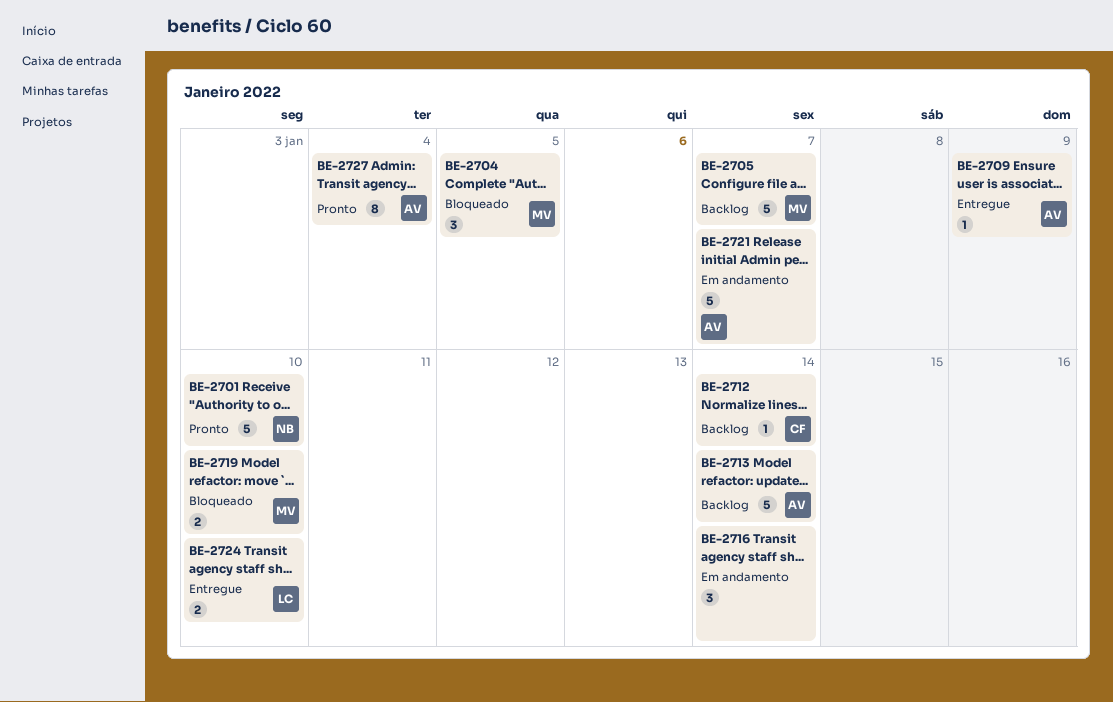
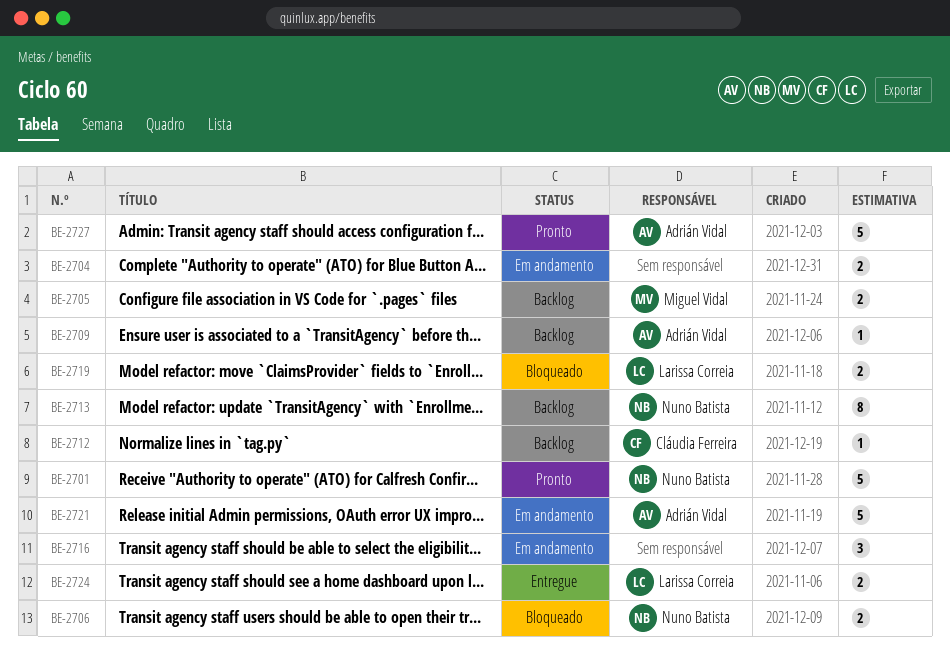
BE-2704, status: Bloqueado -> Em andamento
BE-2704, owner: Miguel Vidal -> none
BE-2704, estimate: 3 -> 2
BE-2705, estimate: 5 -> 2
BE-2706: none -> present
BE-2709, status: Entregue -> Backlog
BE-2713, owner: Adrián Vidal -> Nuno Batista
BE-2713, estimate: 5 -> 8
BE-2719, owner: Miguel Vidal -> Larissa Correia
BE-2727, estimate: 8 -> 5

